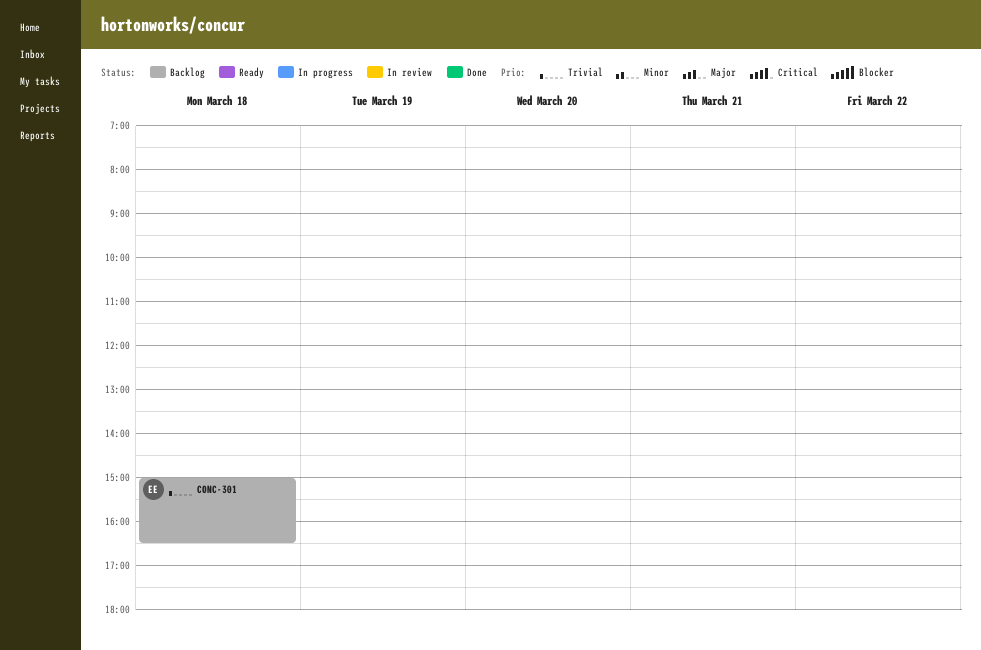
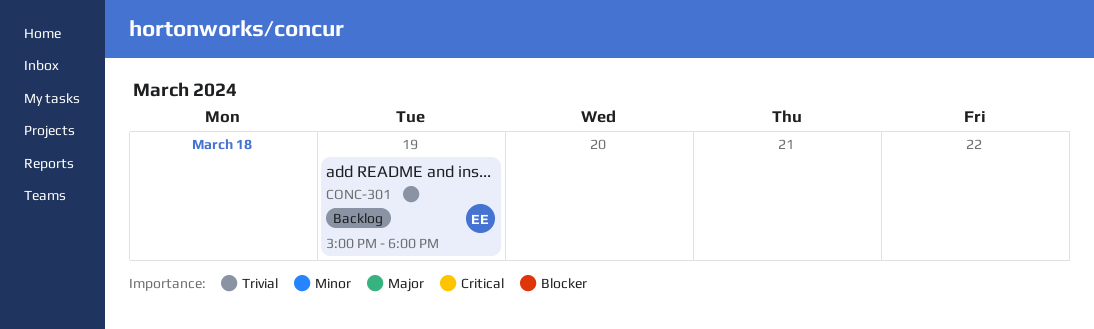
CONC-301, day: Mar 18 -> Mar 19
CONC-301, ends: 16:30 -> 18:00

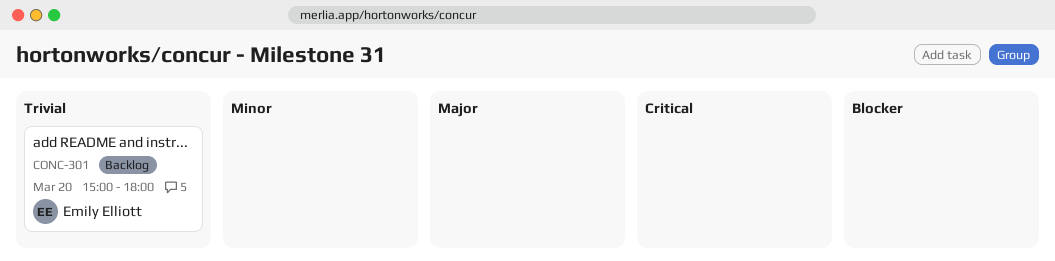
CONC-301, day: Mar 19 -> Mar 20

